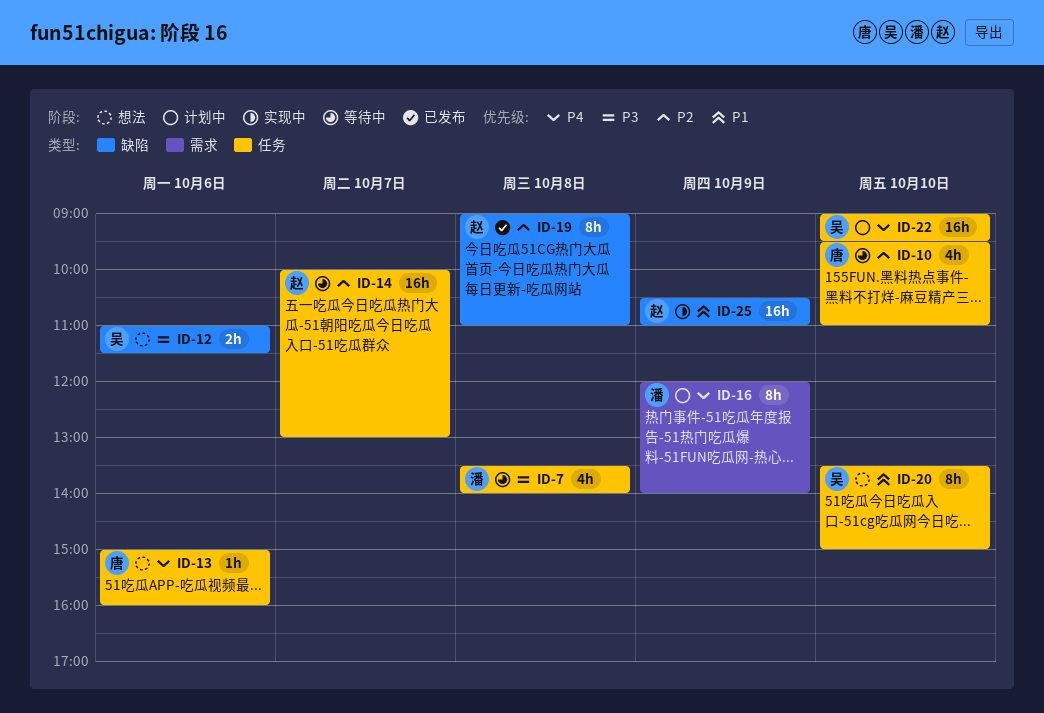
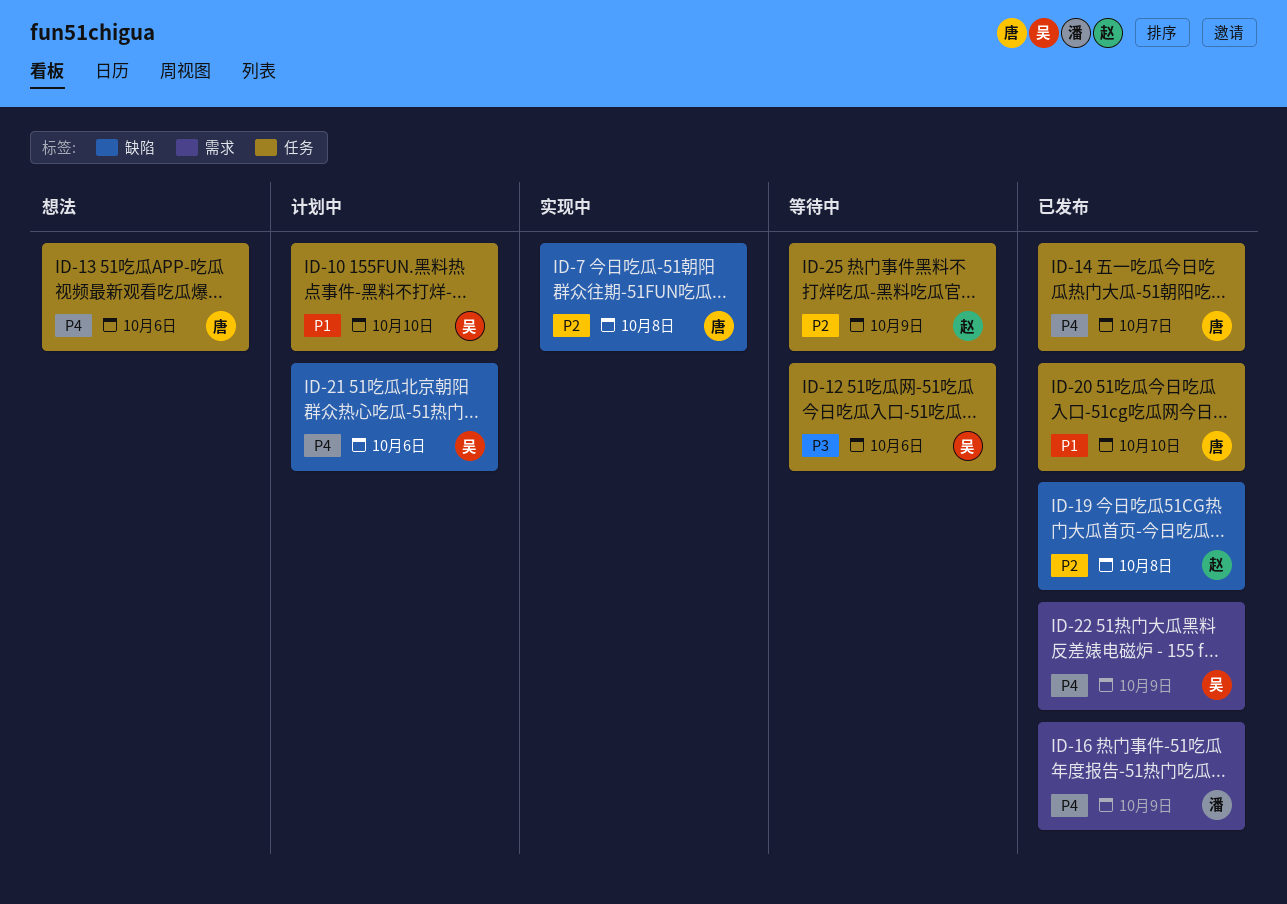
ID-7, status: 等待中 -> 实现中
ID-7, owner: 潘 -> 唐
ID-7, priority: P3 -> P2
ID-7, label: 任务 -> 缺陷
ID-10, status: 等待中 -> 计划中
ID-10, owner: 唐 -> 吴
ID-10, priority: P2 -> P1
ID-12, status: 想法 -> 等待中
ID-12, label: 缺陷 -> 任务
ID-14, status: 等待中 -> 已发布
ID-14, owner: 赵 -> 唐
ID-14, priority: P2 -> P4
ID-16, status: 计划中 -> 已发布
ID-20, status: 想法 -> 已发布
ID-20, owner: 吴 -> 唐
ID-21: none -> present
ID-22, status: 计划中 -> 已发布
ID-22, label: 任务 -> 需求
ID-22, day: Oct 10 -> Oct 9
ID-25, status: 实现中 -> 等待中
ID-25, priority: P1 -> P2
ID-25, label: 缺陷 -> 任务

